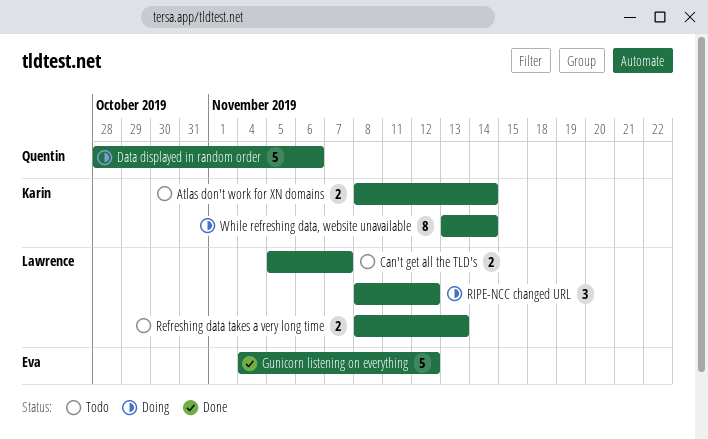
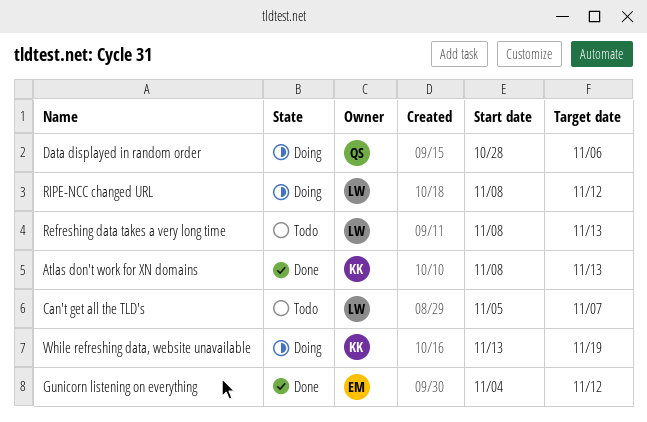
Atlas don't work for XN domains, status: Todo -> Done
Atlas don't work for XN domains, due: Nov 14 -> Nov 13
While refreshing data, website unavailable, due: Nov 14 -> Nov 19

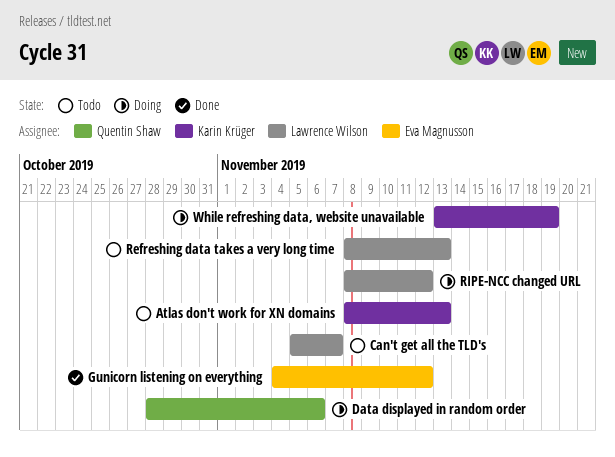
Atlas don't work for XN domains, status: Done -> Todo

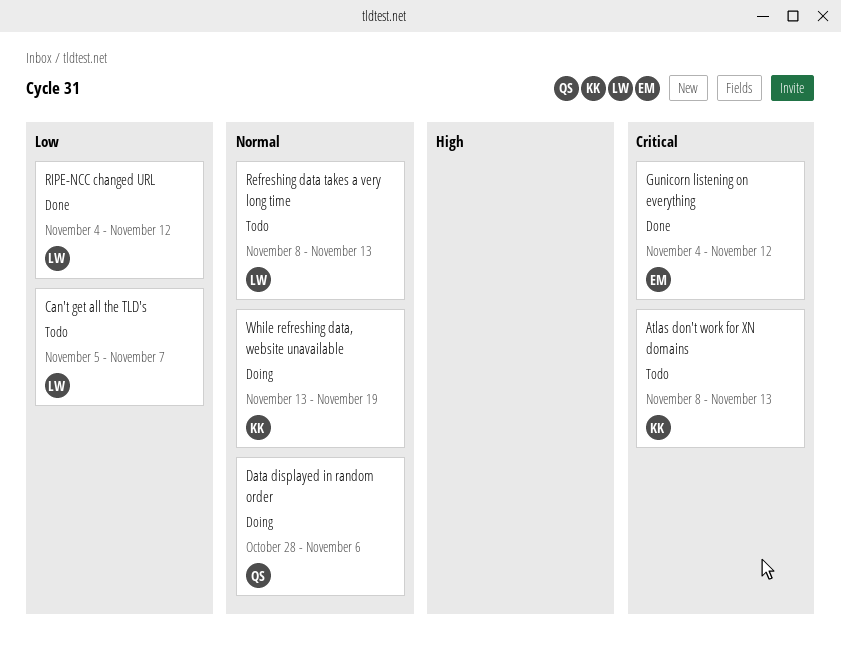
RIPE-NCC changed URL, status: Doing -> Done
RIPE-NCC changed URL, start: Nov 8 -> Nov 4

